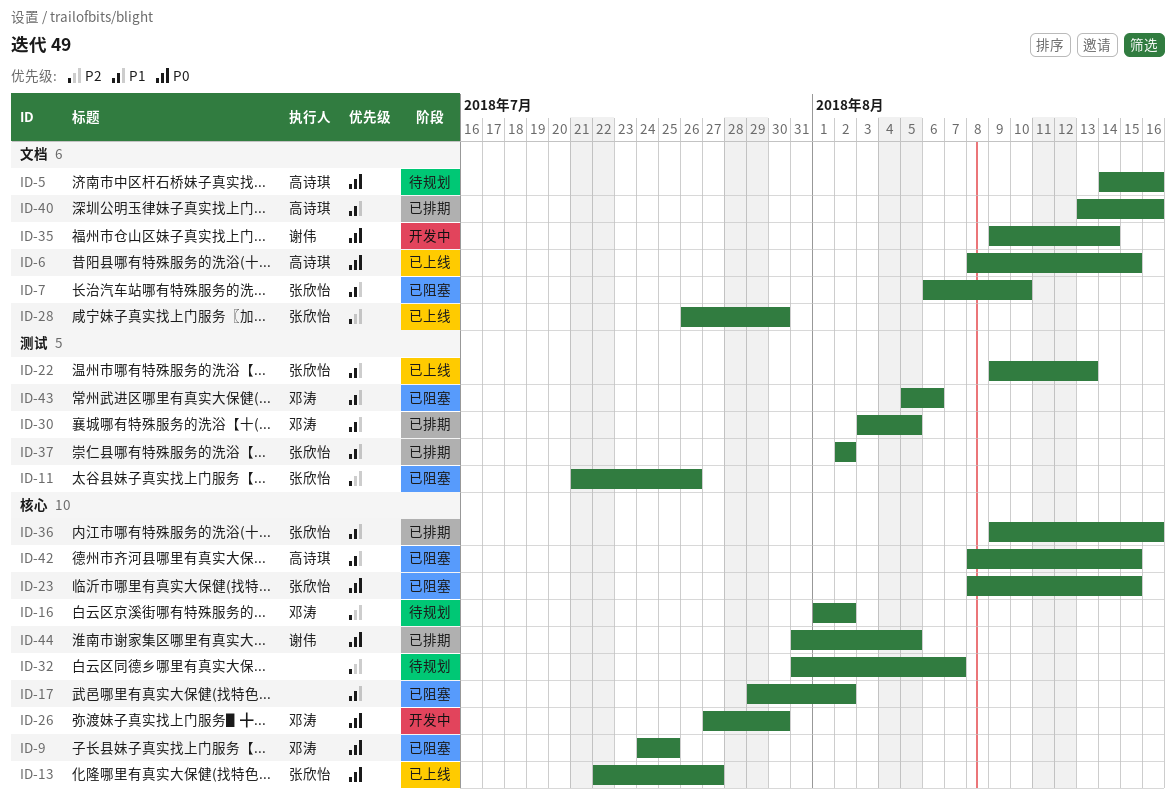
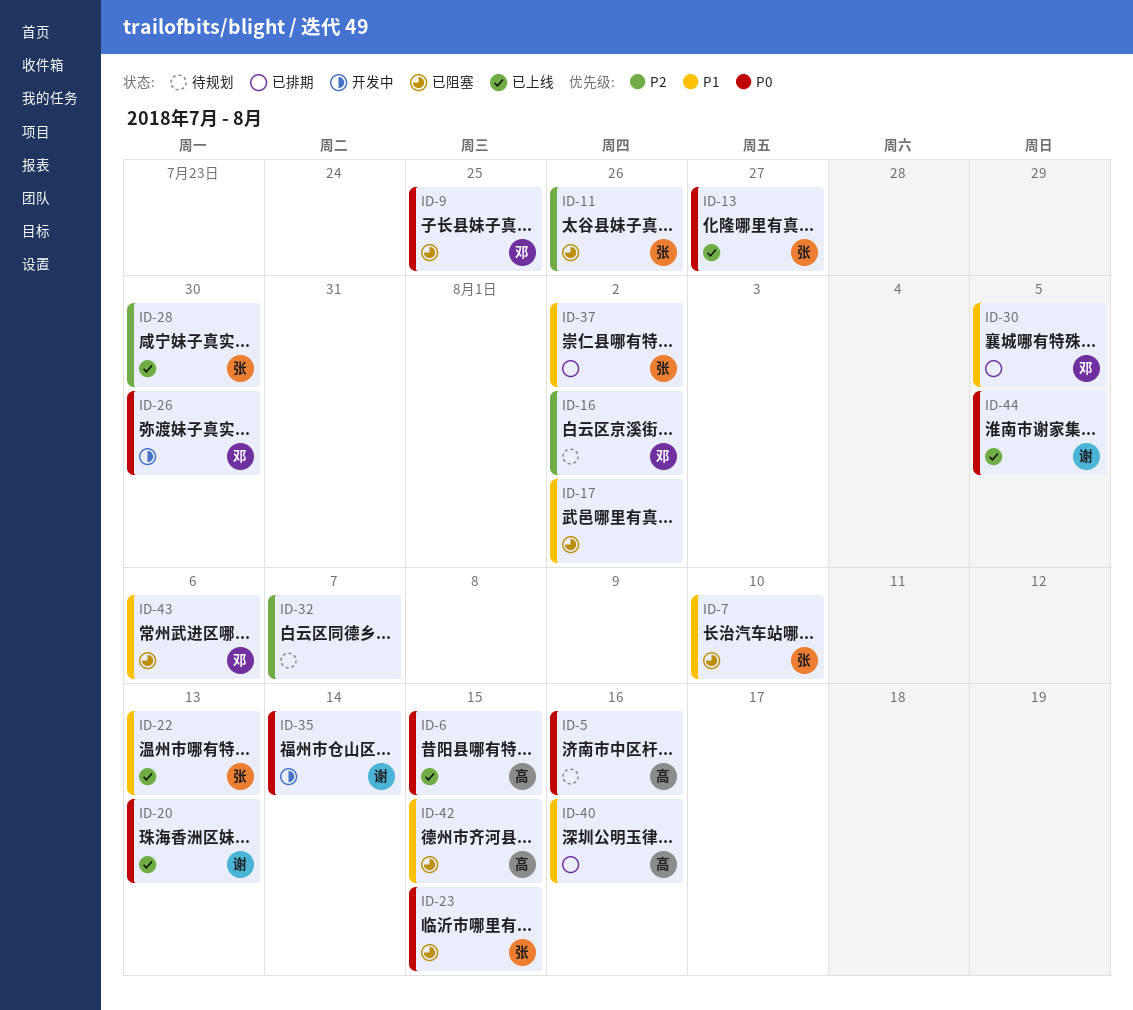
ID-20: none -> present
ID-36: present -> none
ID-44, status: 已排期 -> 已上线

